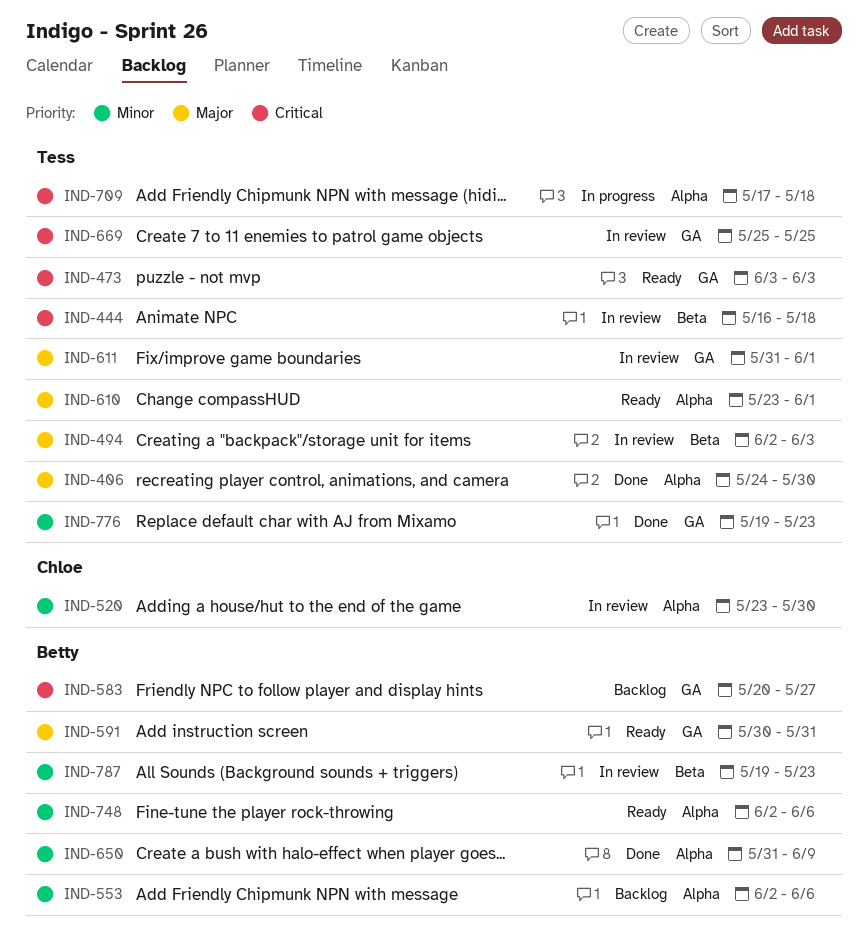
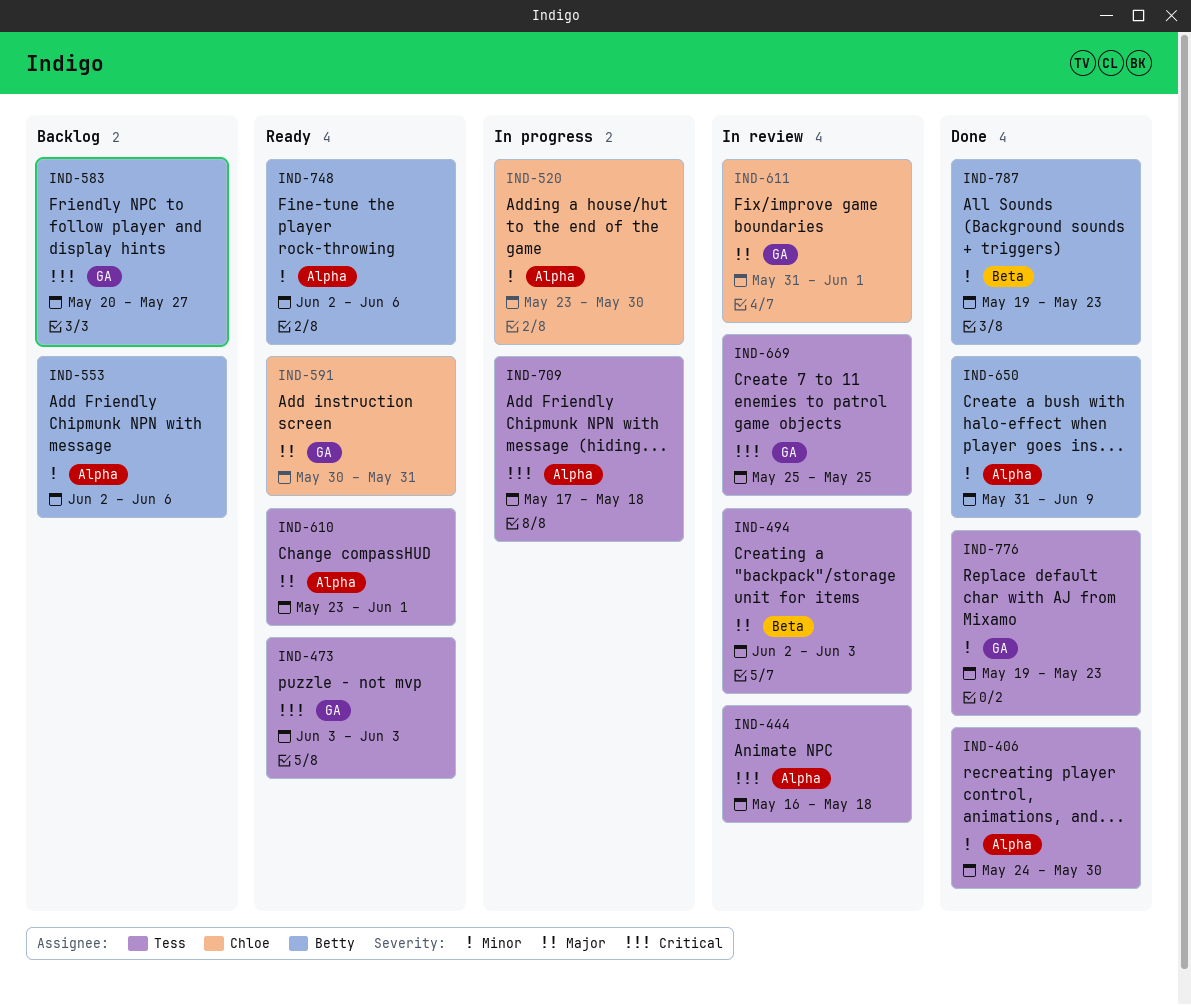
IND-406, priority: Major -> Minor
IND-444, label: Beta -> Alpha
IND-520, status: In review -> In progress
IND-591, owner: Betty -> Chloe
IND-611, owner: Tess -> Chloe
IND-787, status: In review -> Done

